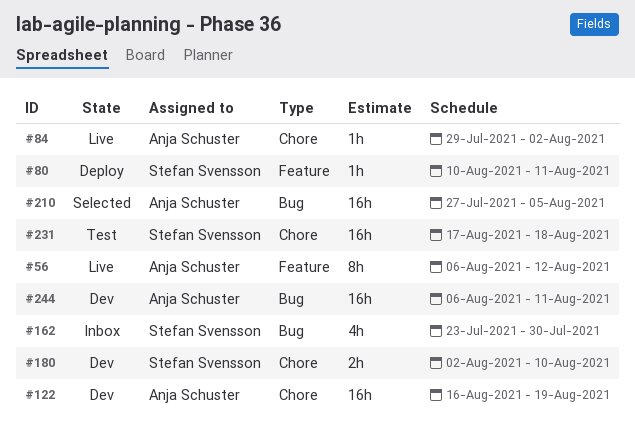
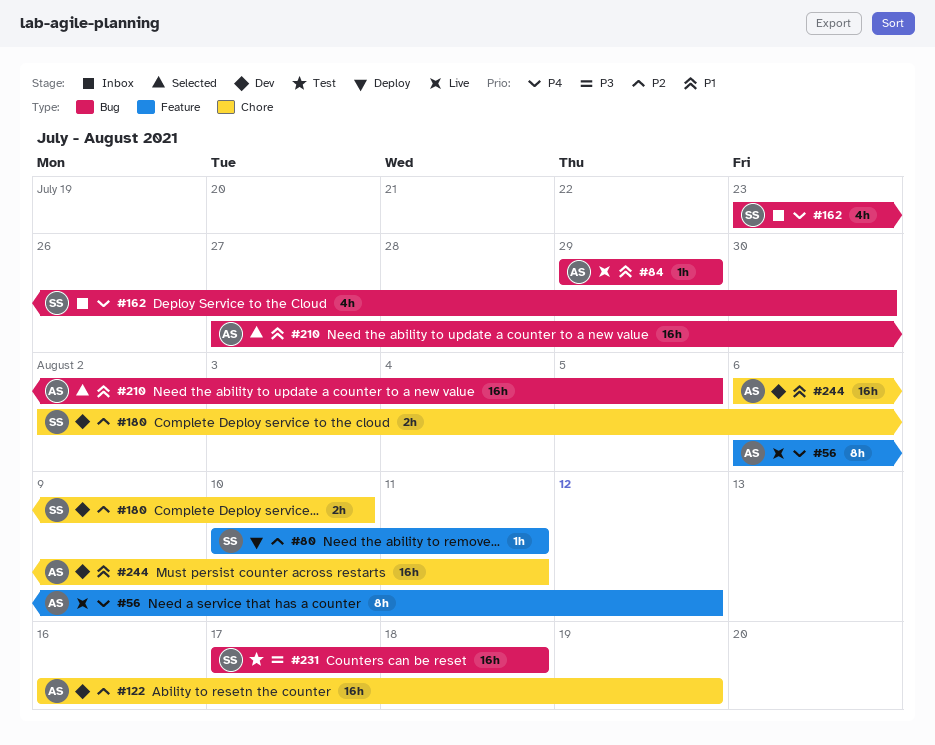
#84, label: Chore -> Bug
#84, due: Aug 2 -> Jul 29
#231, label: Chore -> Bug
#244, label: Bug -> Chore

